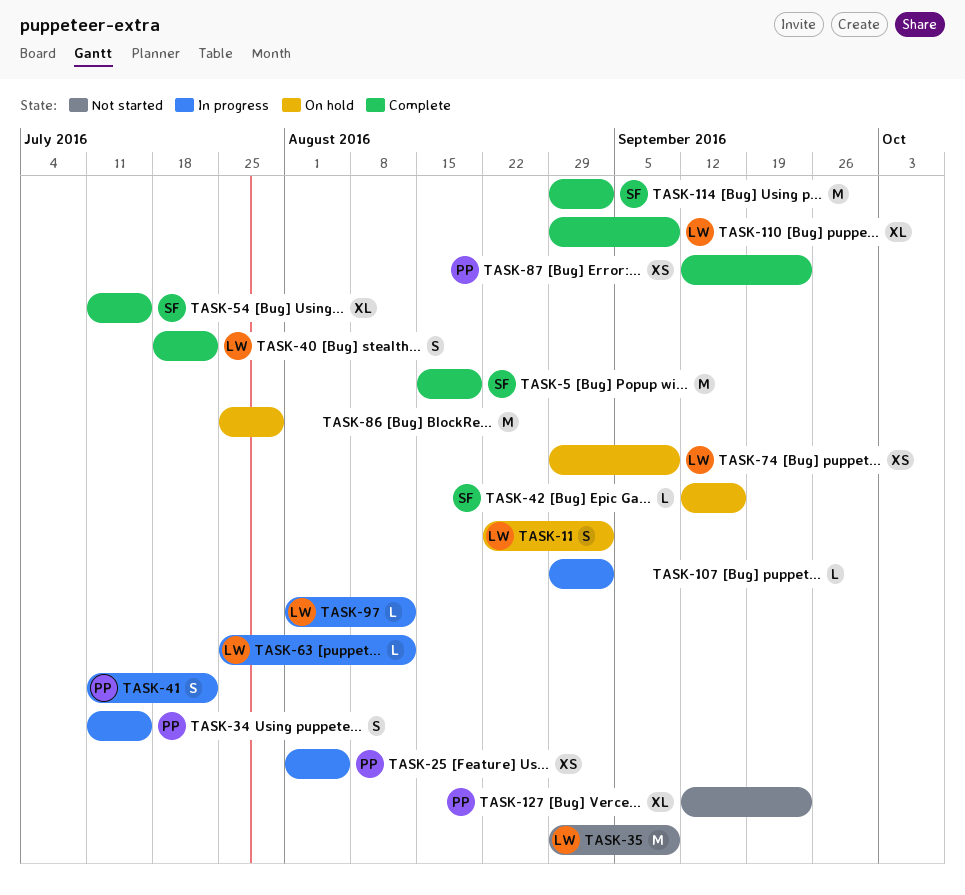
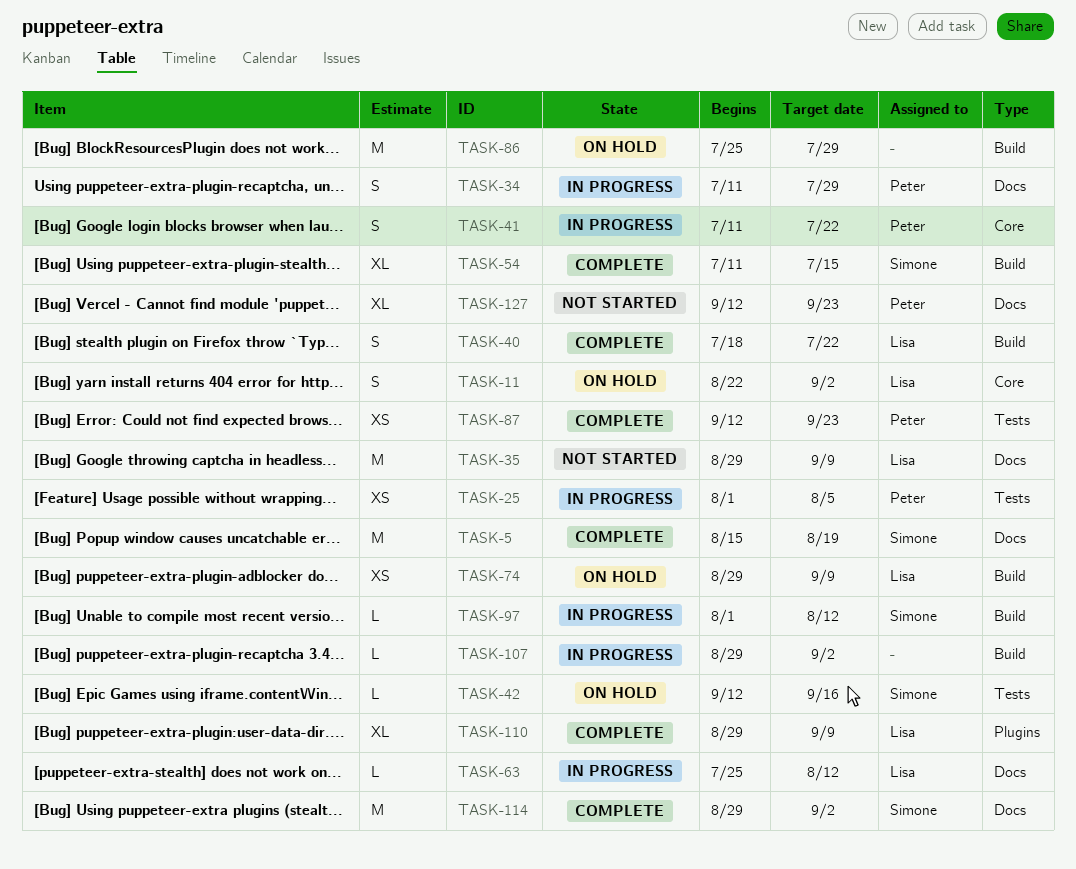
TASK-34, due: Jul 15 -> Jul 29
TASK-97, owner: Lisa -> Simone

